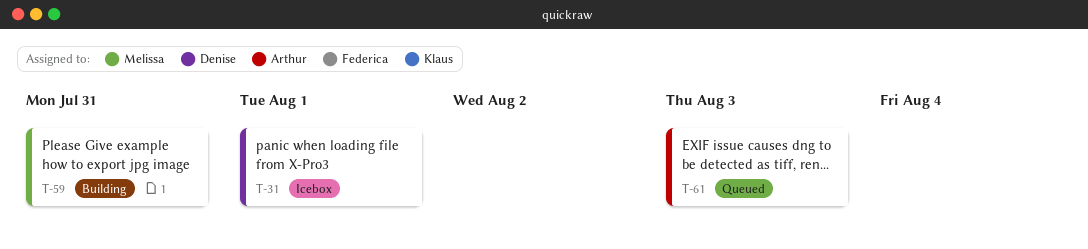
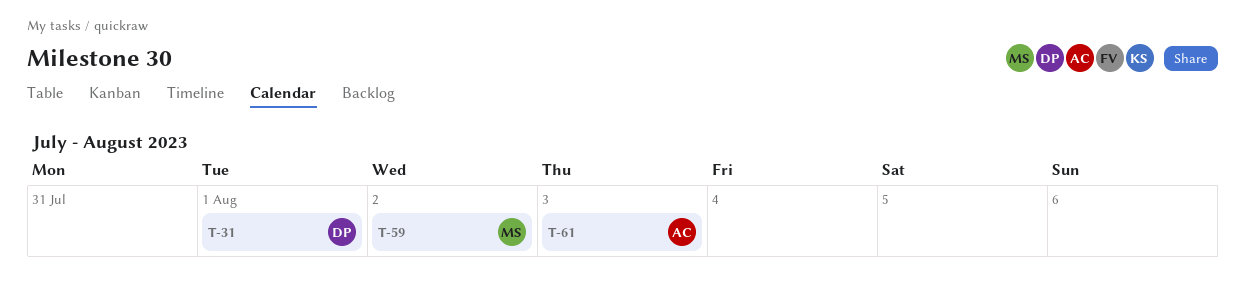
T-59, due: Jul 31 -> Aug 2

